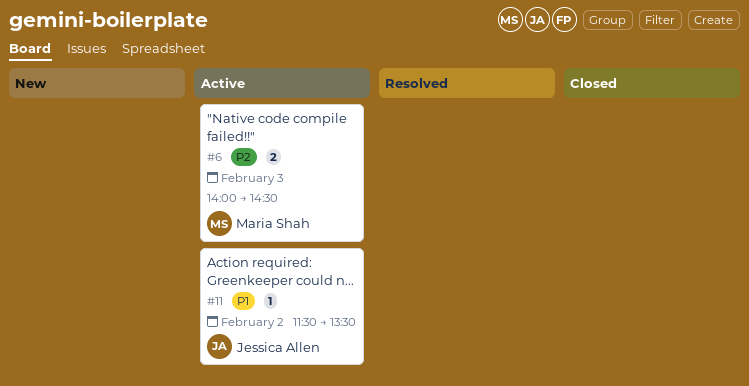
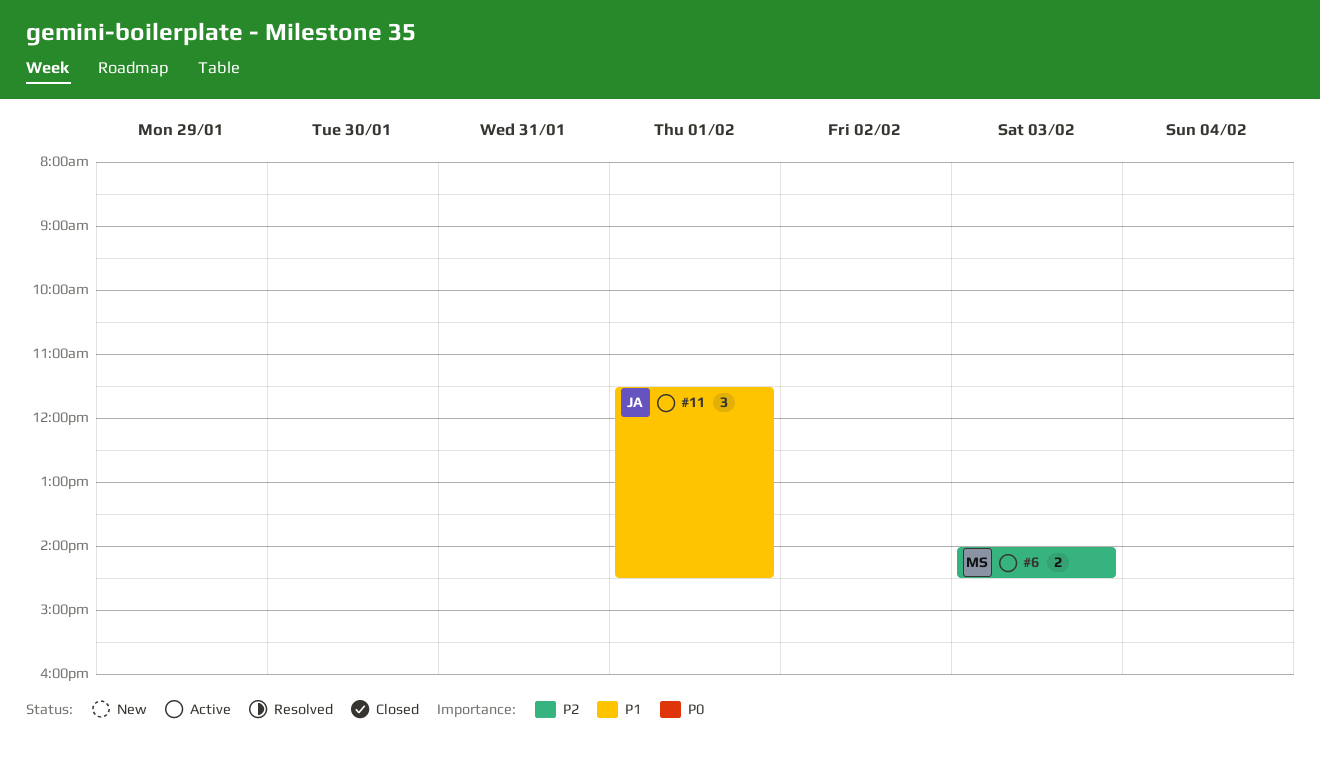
#11, estimate: 1 -> 3
#11, day: Feb 2 -> Feb 1
#11, ends: 13:30 -> 14:30

